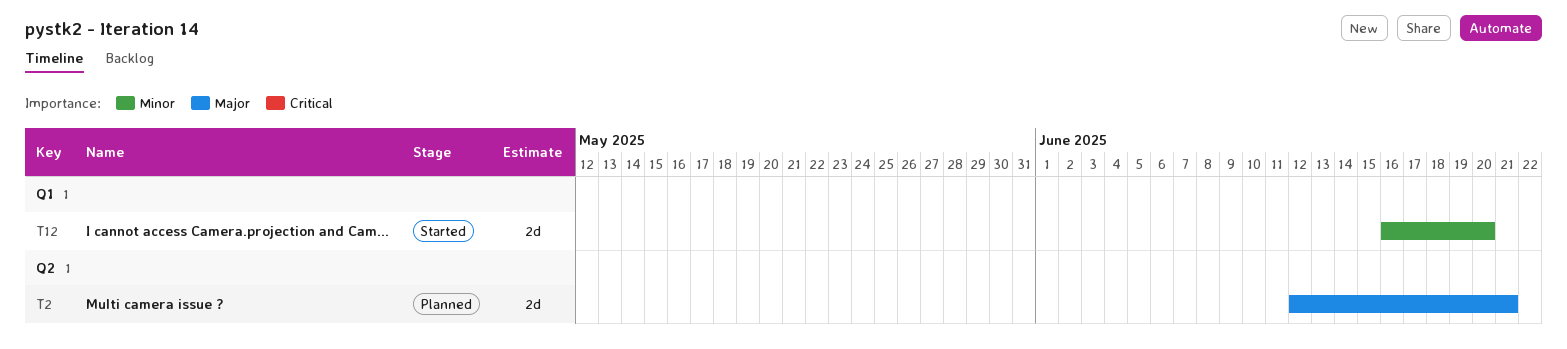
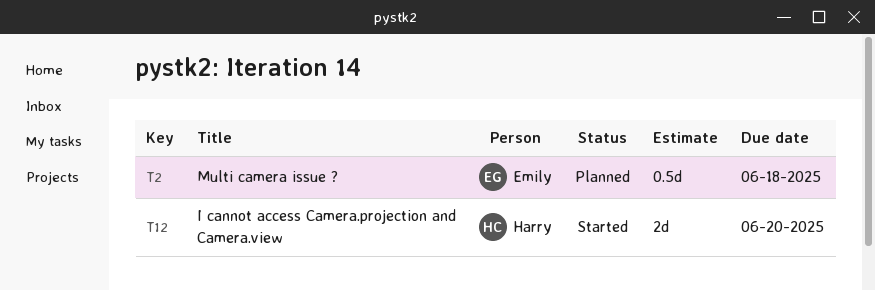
T2, estimate: 2d -> 0.5d
T2, due: Jun 21 -> Jun 18

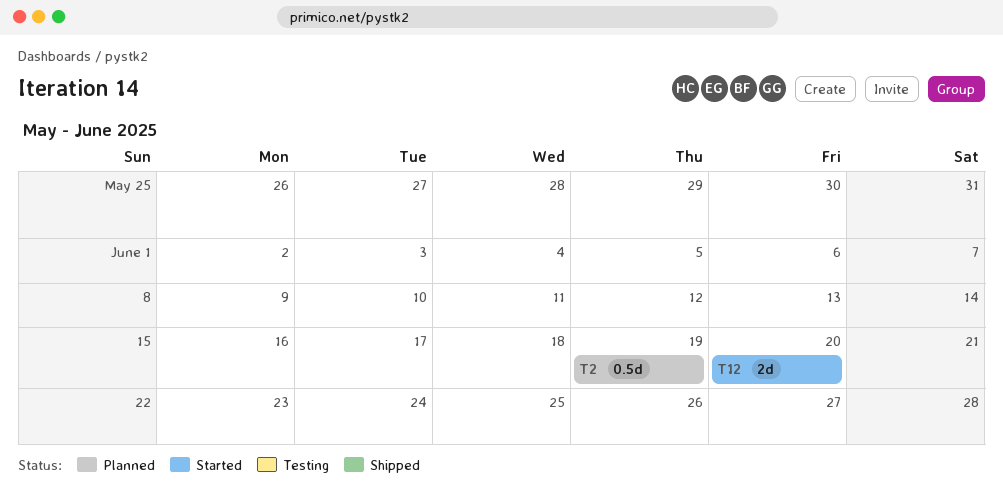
T2, due: Jun 18 -> Jun 19

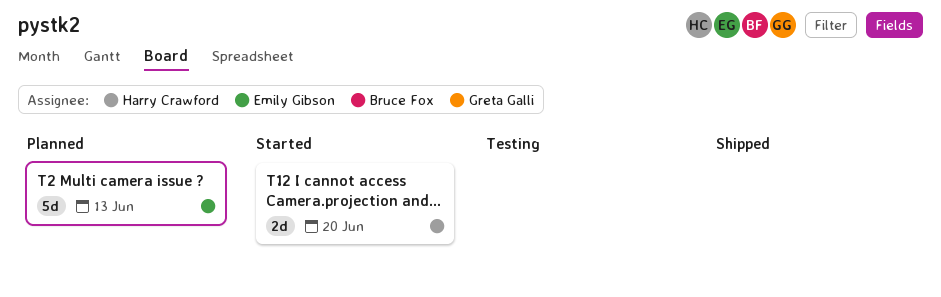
T2, estimate: 0.5d -> 5d
T2, due: Jun 19 -> Jun 13

